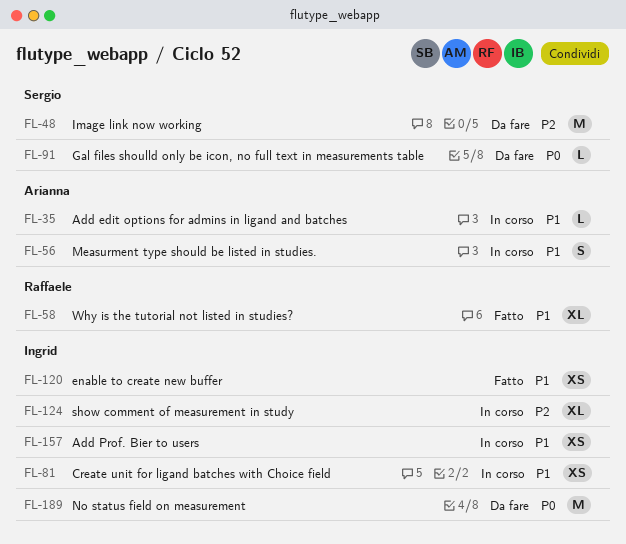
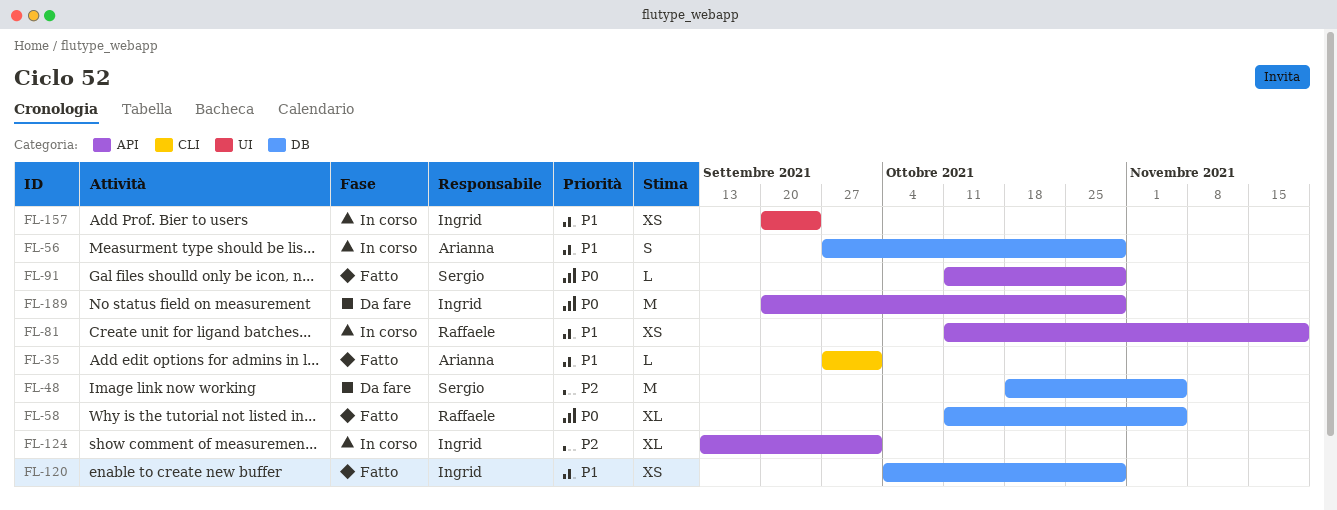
FL-35, status: In corso -> Fatto
FL-58, priority: P1 -> P0
FL-81, owner: Ingrid -> Raffaele
FL-91, status: Da fare -> Fatto

